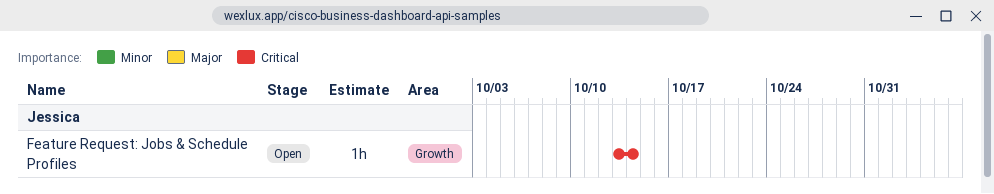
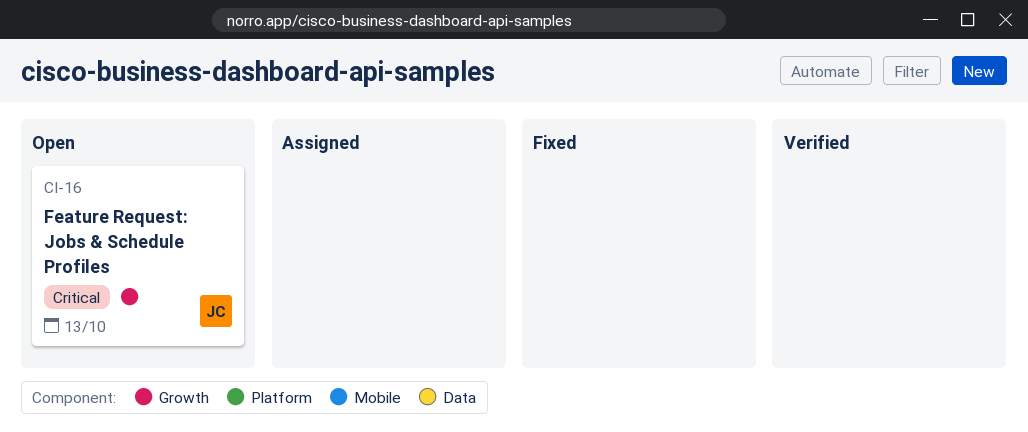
Feature Request: Jobs & Schedule Profiles, due: Oct 14 -> Oct 13

